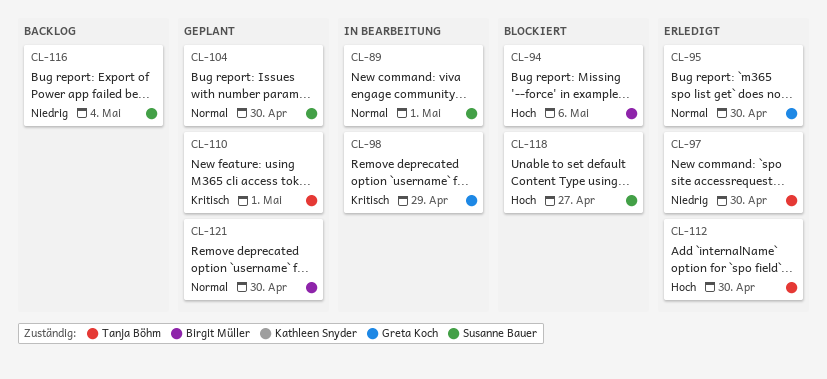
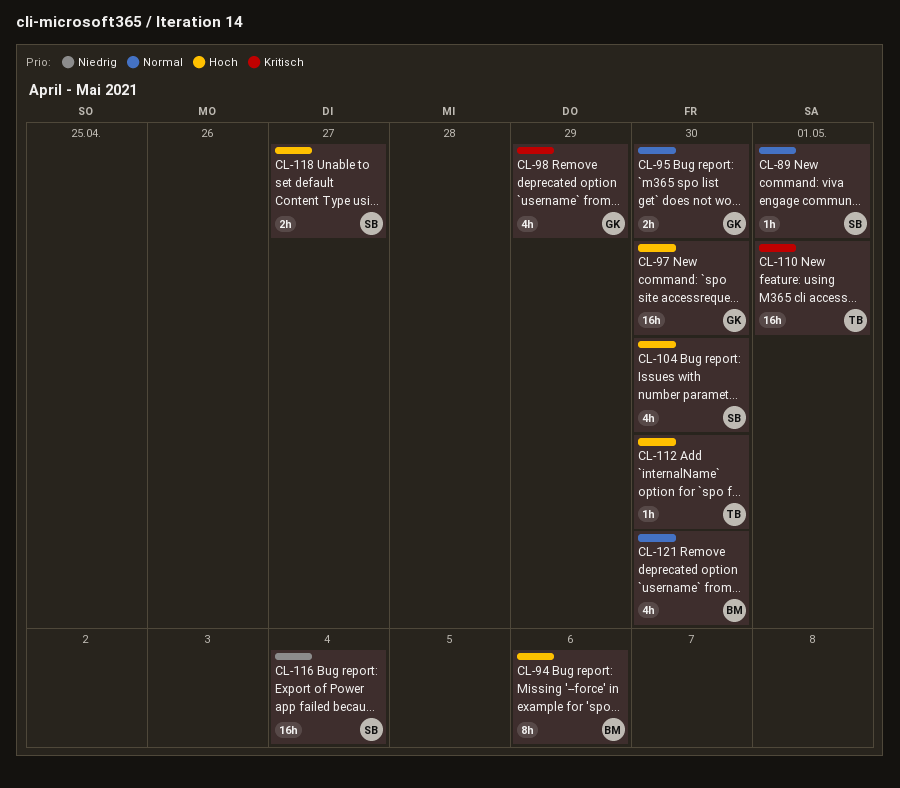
CL-97, owner: Tanja Böhm -> Greta Koch
CL-97, priority: Niedrig -> Hoch
CL-104, priority: Normal -> Hoch

